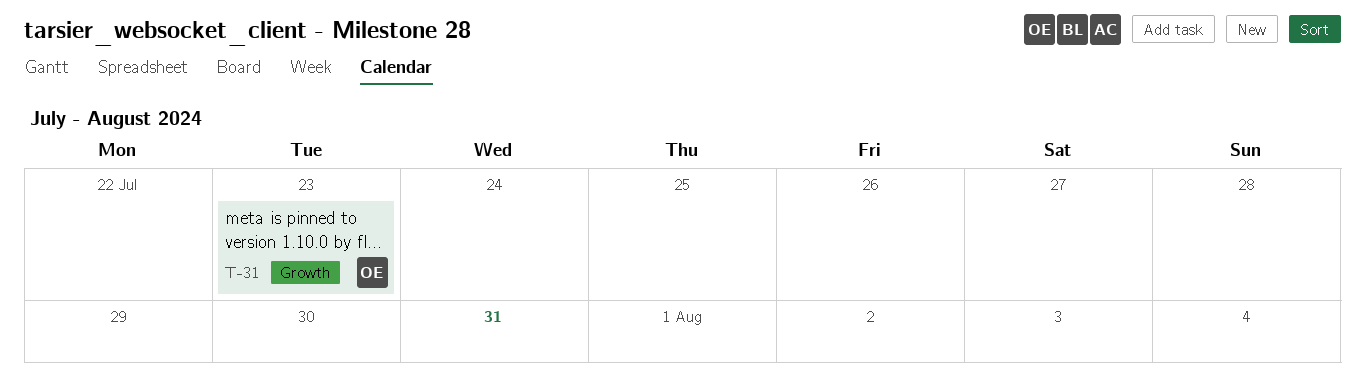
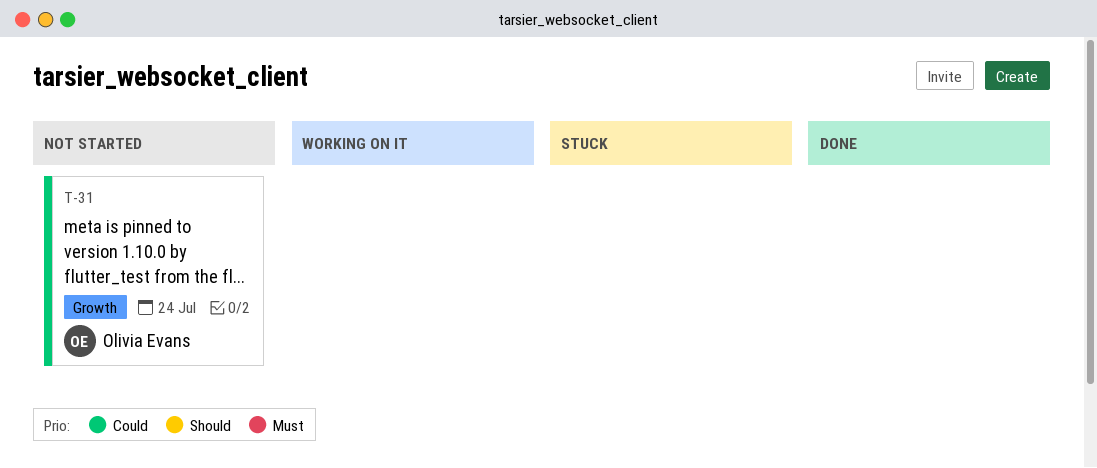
T-31, due: Jul 23 -> Jul 24

